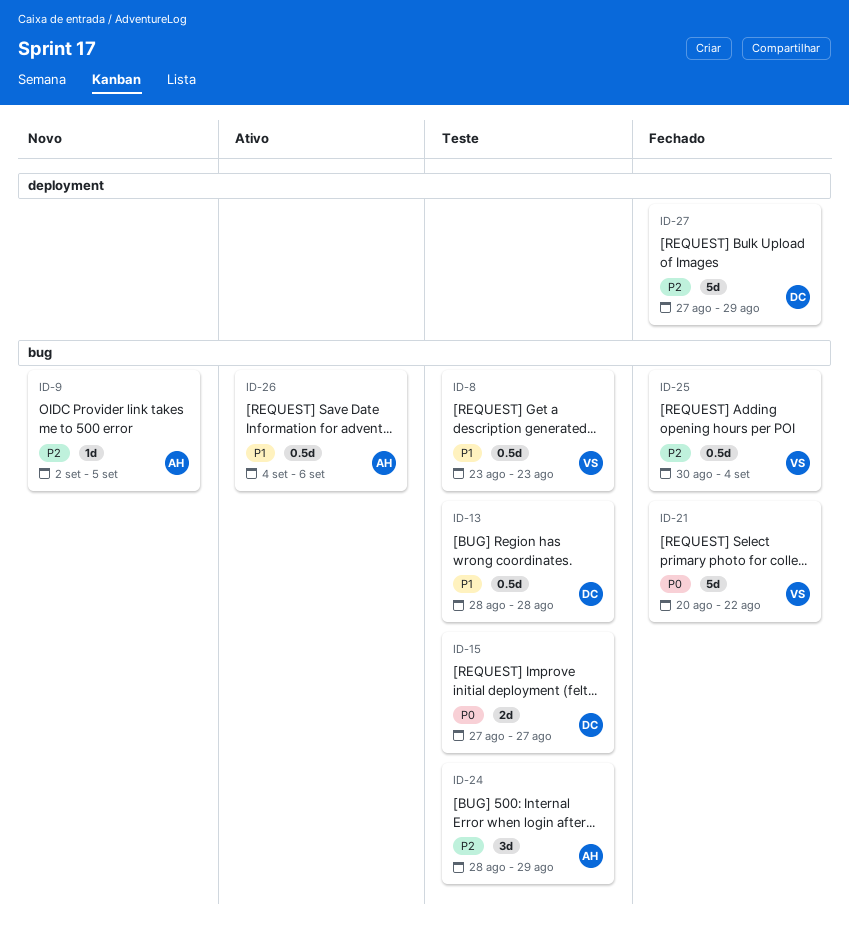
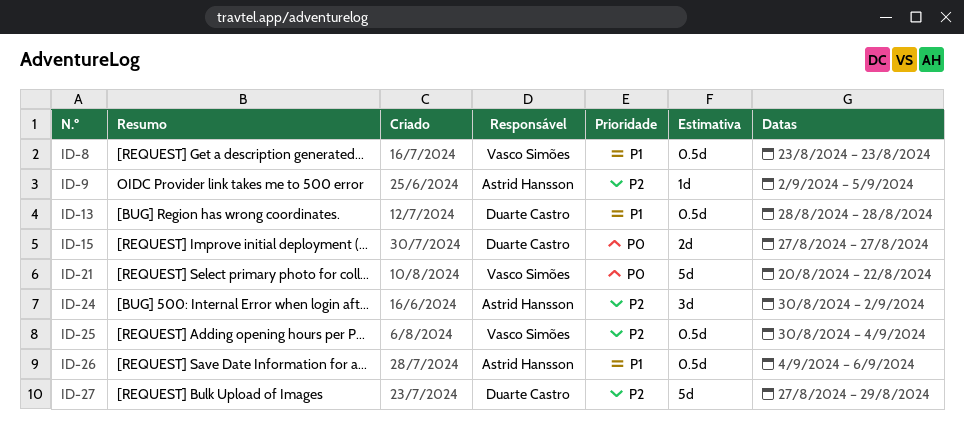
ID-24, start: Aug 28 -> Aug 30
ID-24, due: Aug 29 -> Sep 2

